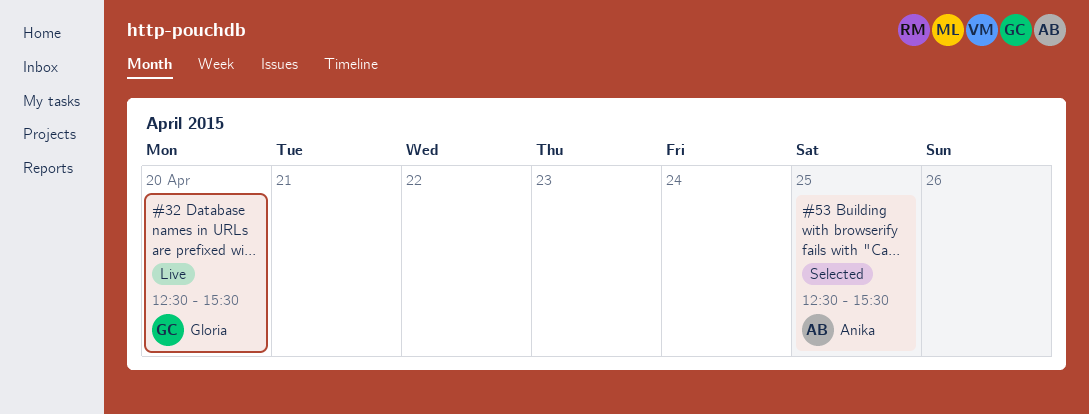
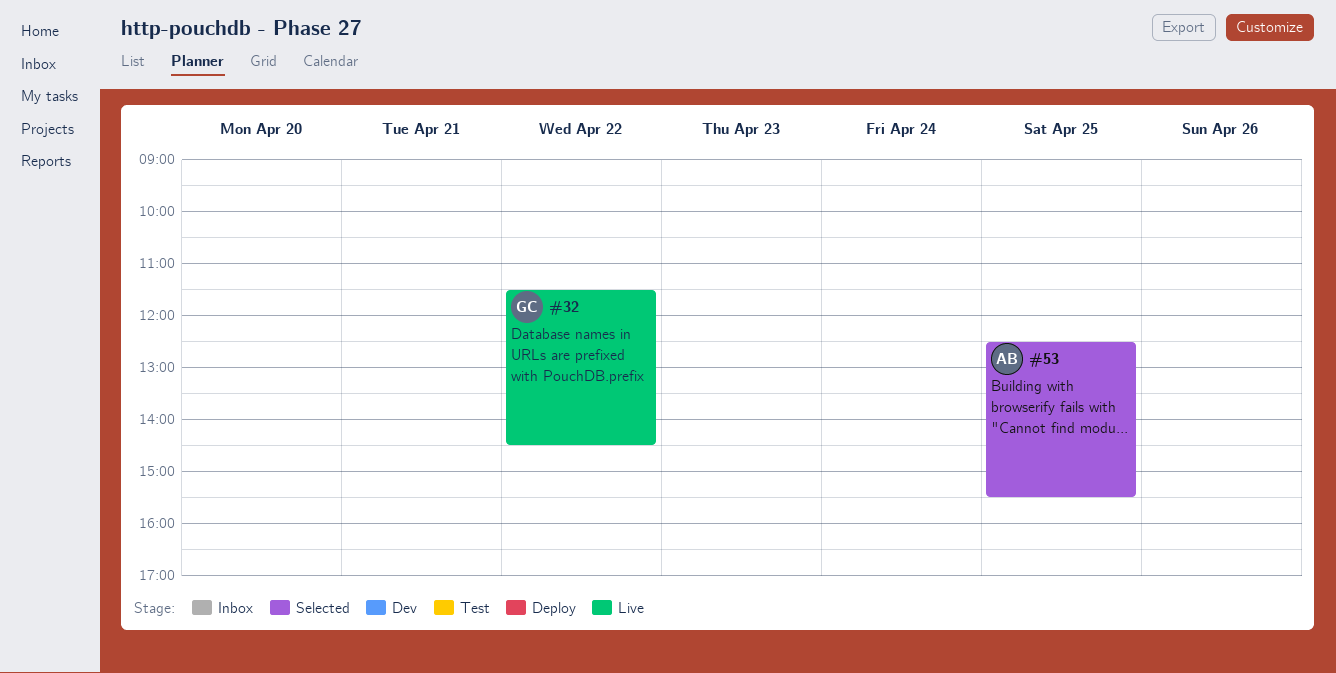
#32, day: Apr 20 -> Apr 22
#32, begins: 12:30 -> 11:30
#32, ends: 15:30 -> 14:30

